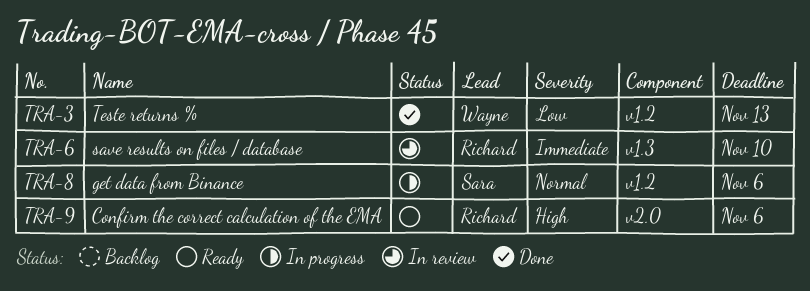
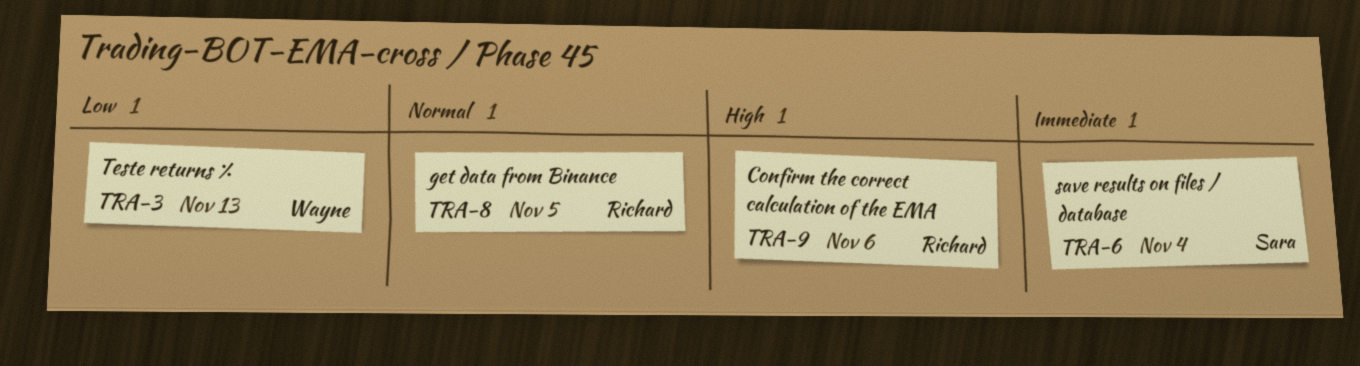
TRA-6, owner: Richard -> Sara
TRA-6, due: Nov 10 -> Nov 4
TRA-8, owner: Sara -> Richard
TRA-8, due: Nov 6 -> Nov 5

